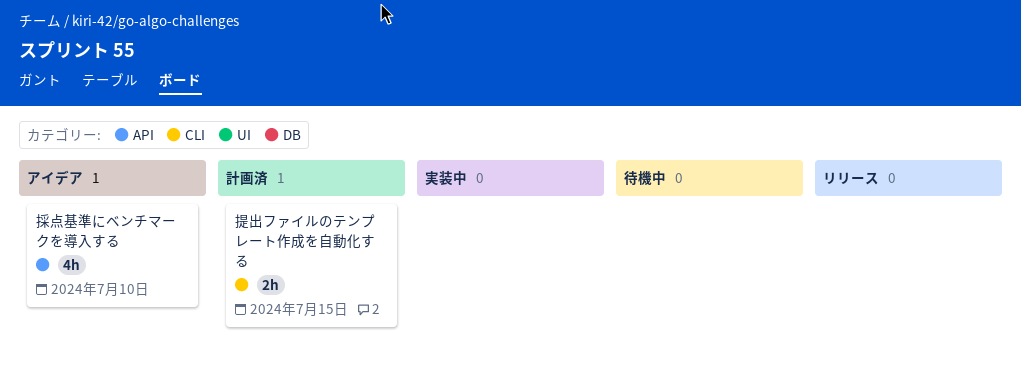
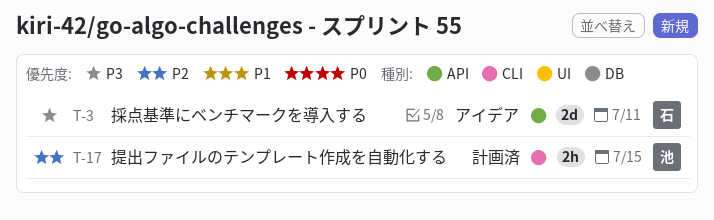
採点基準にベンチマークを導入する, estimate: 4h -> 2d
採点基準にベンチマークを導入する, due: Jul 10 -> Jul 11

